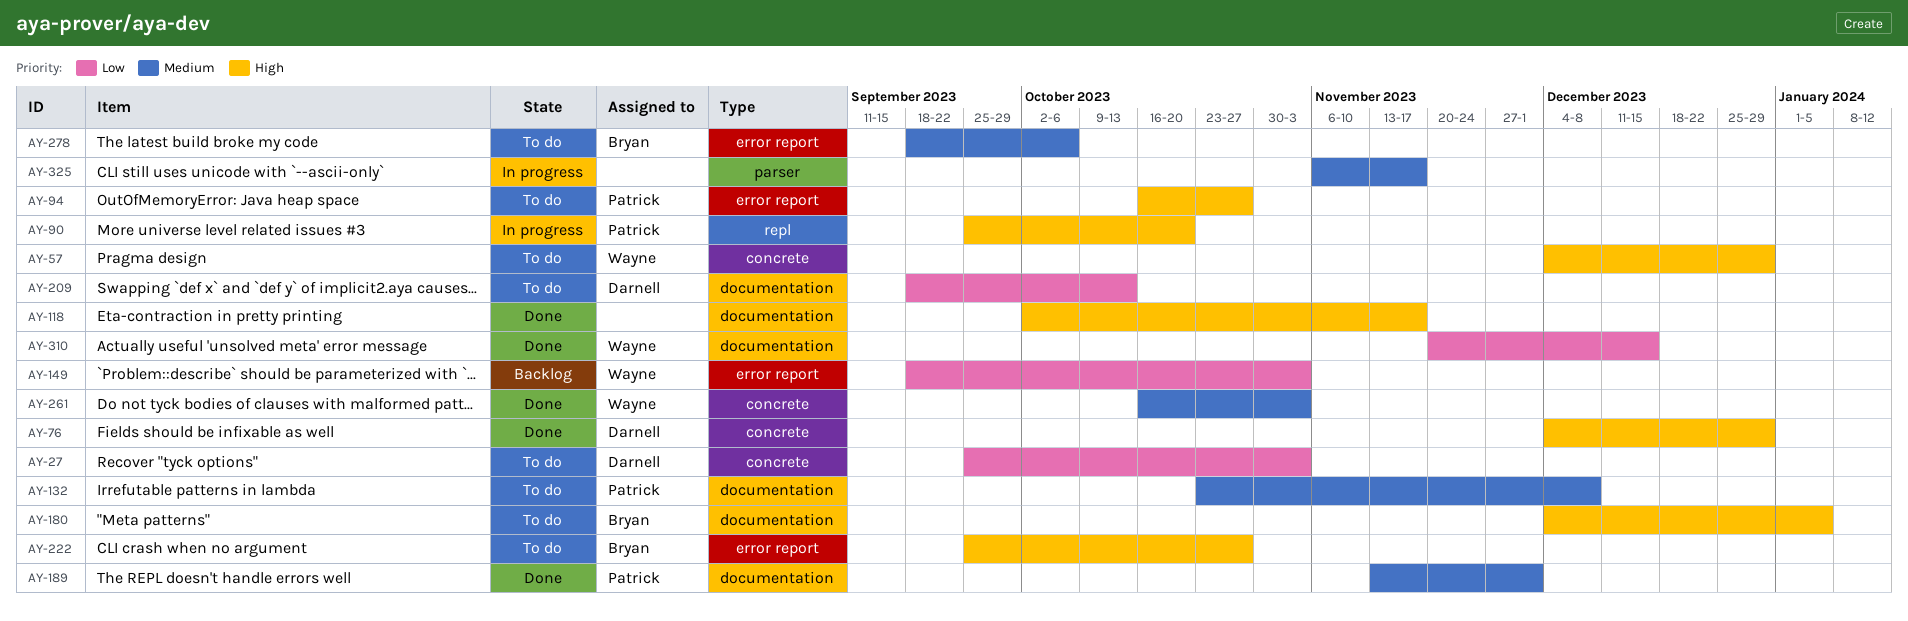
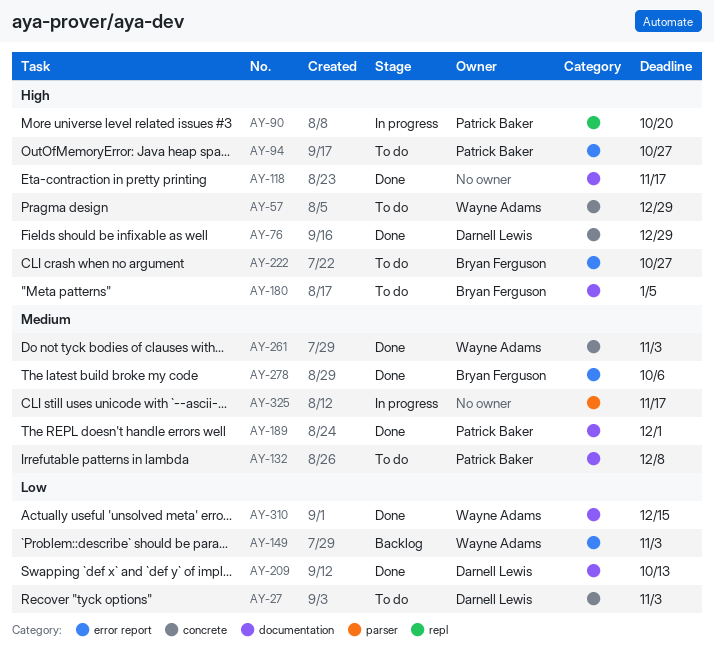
AY-209, status: To do -> Done
AY-278, status: To do -> Done

